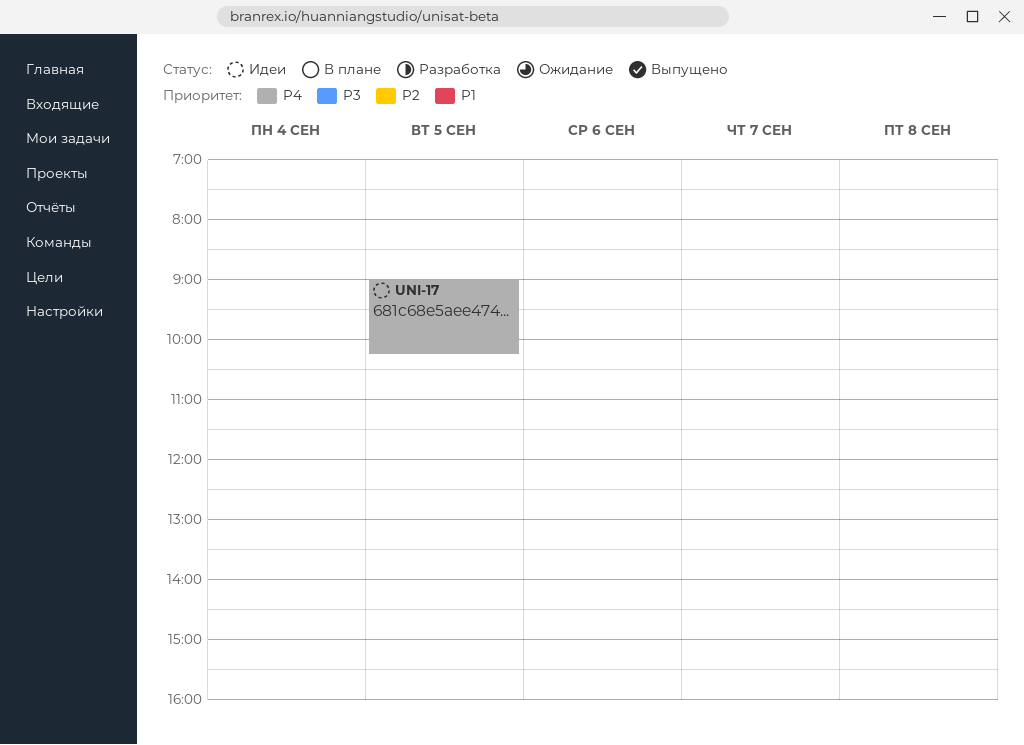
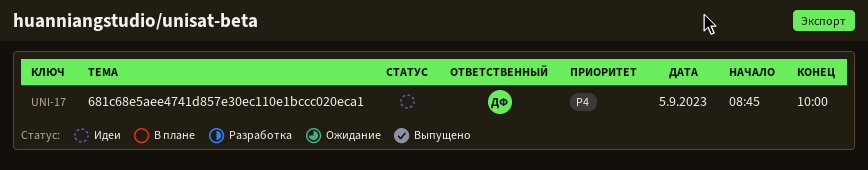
UNI-17, begins: 09:00 -> 08:45
UNI-17, ends: 10:15 -> 10:00

